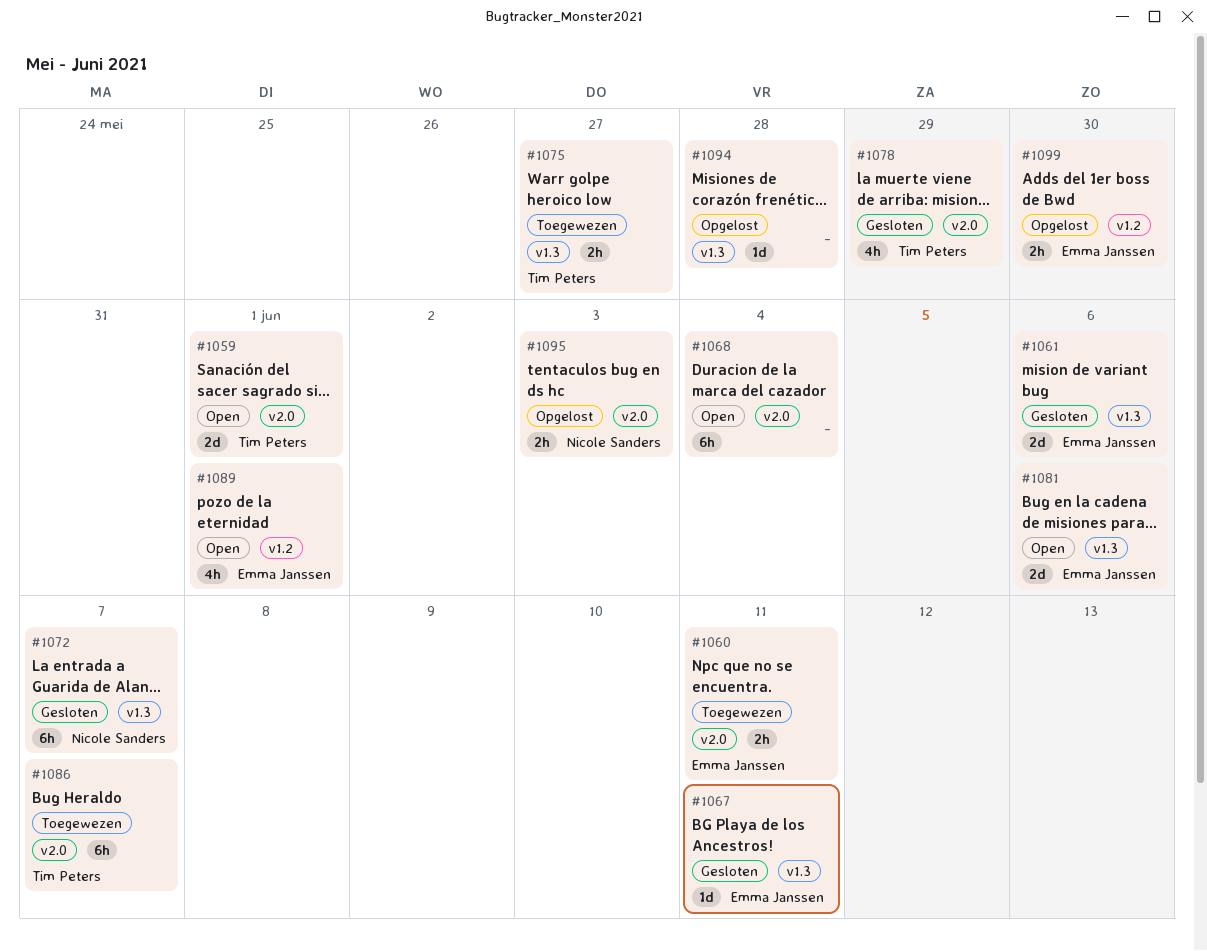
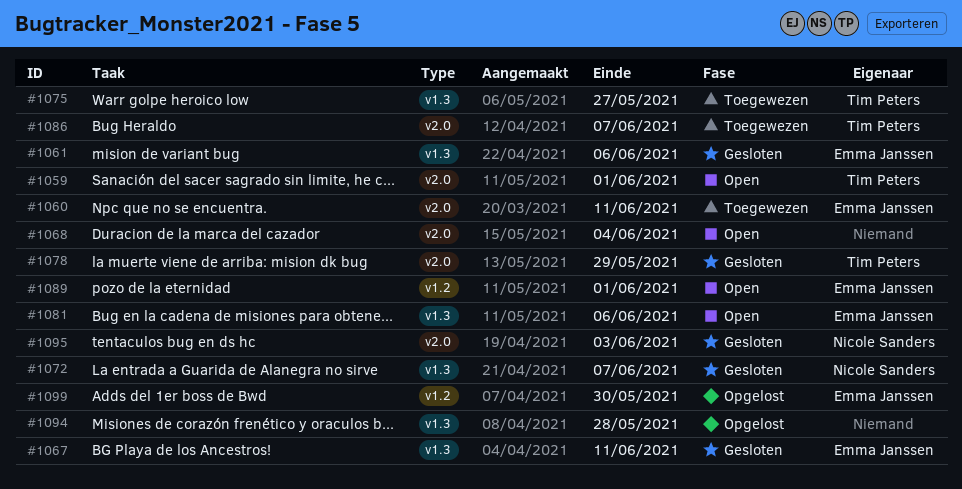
#1095, status: Opgelost -> Gesloten

